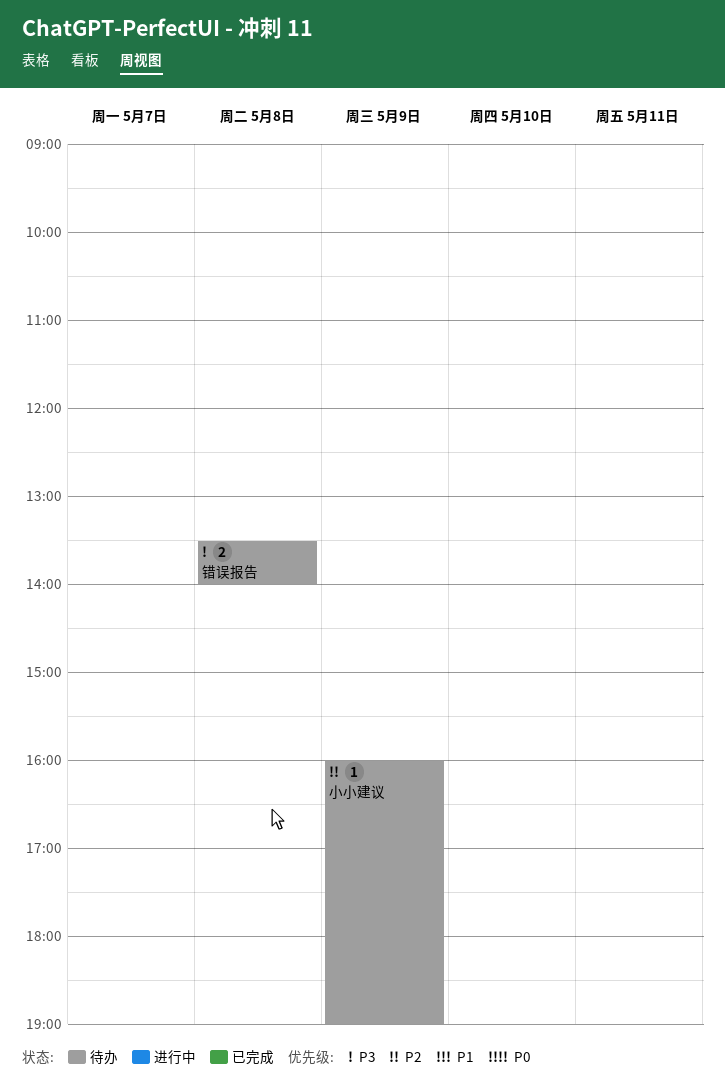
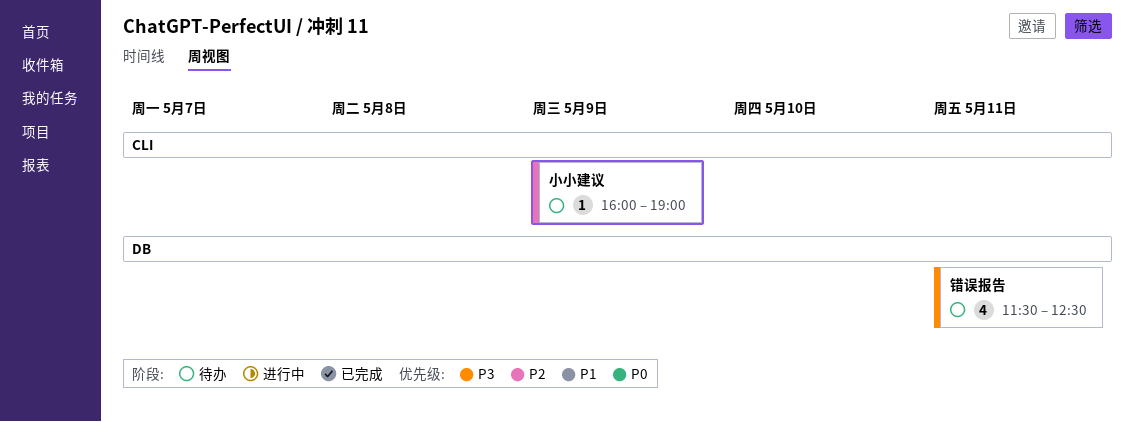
错误报告, estimate: 2 -> 4
错误报告, day: May 8 -> May 11
错误报告, begins: 13:30 -> 11:30
错误报告, ends: 14:00 -> 12:30

